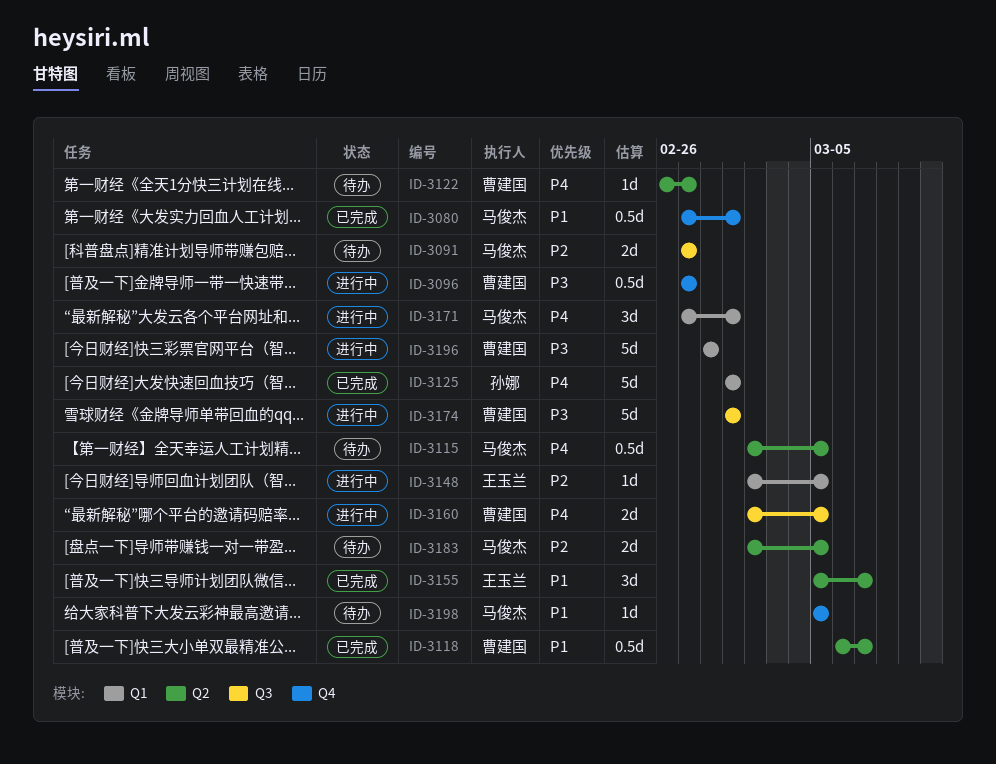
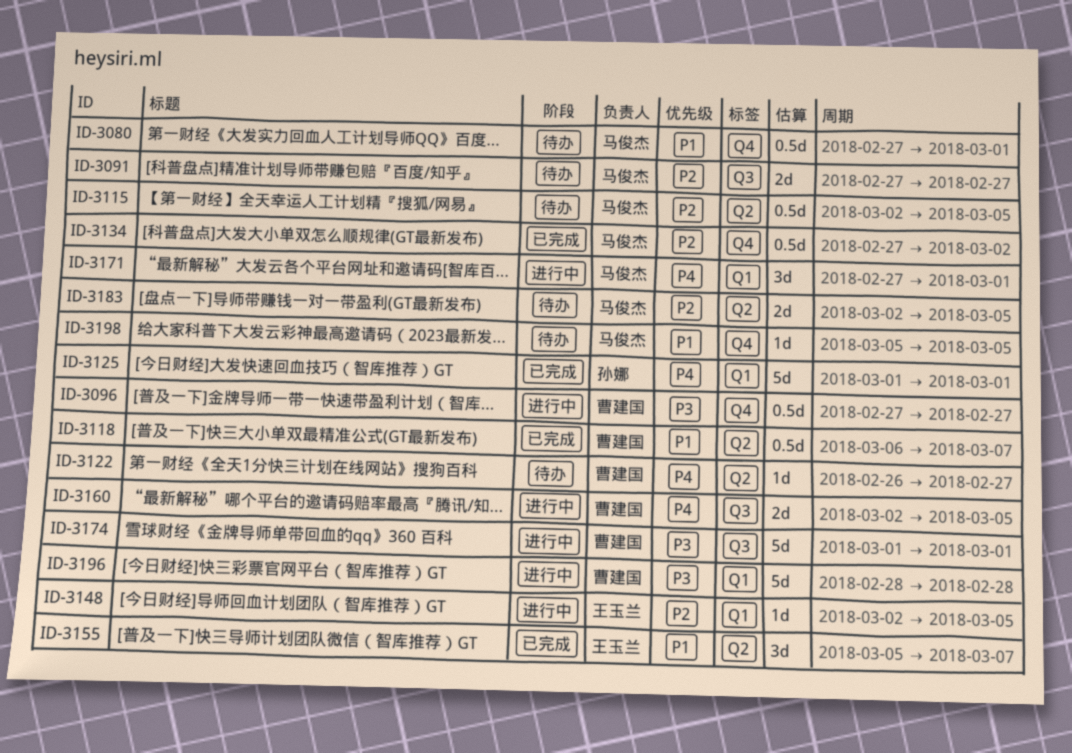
ID-3080, status: 已完成 -> 待办
ID-3115, priority: P4 -> P2
ID-3134: none -> present

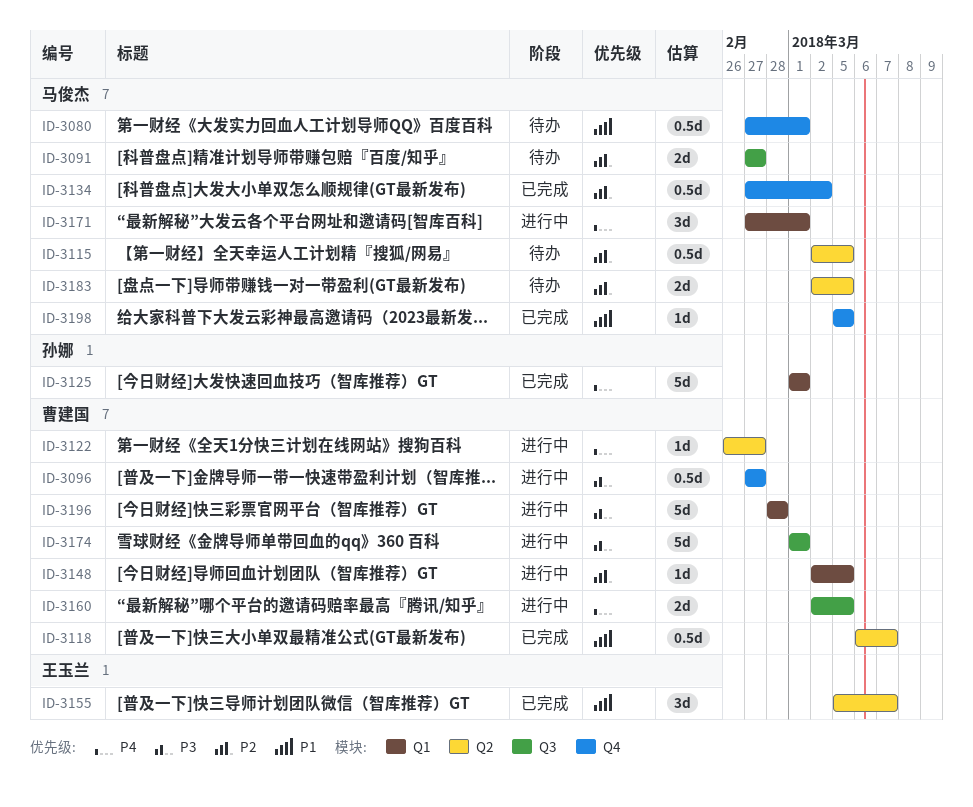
ID-3122, status: 待办 -> 进行中
ID-3148, owner: 王玉兰 -> 曹建国
ID-3198, status: 待办 -> 已完成

